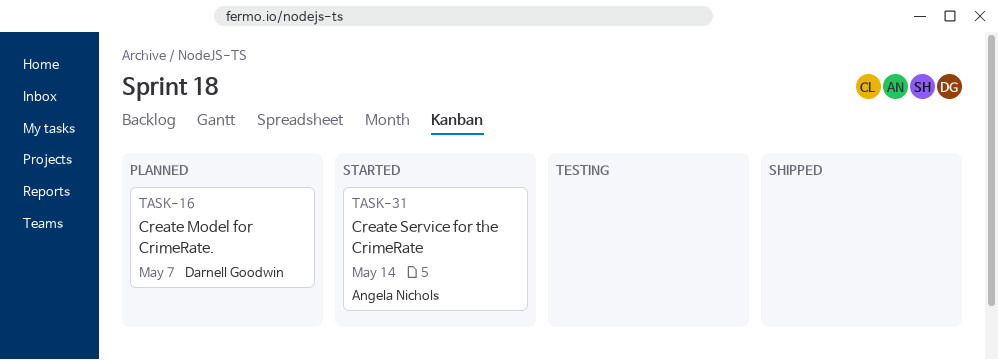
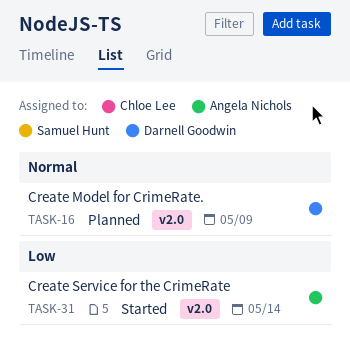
TASK-16, due: May 7 -> May 9

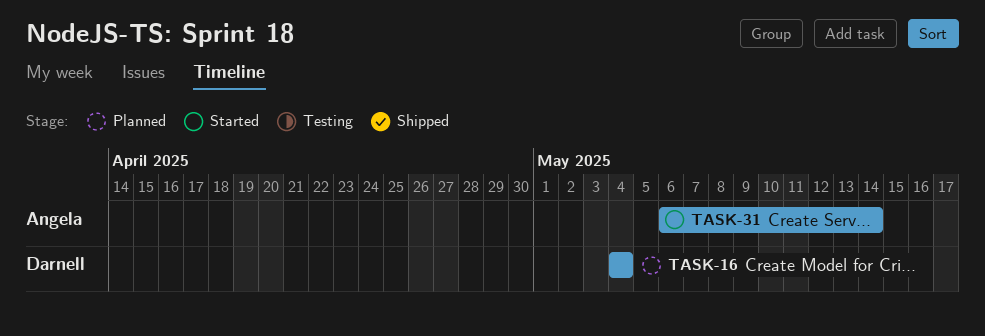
TASK-16, due: May 9 -> May 4

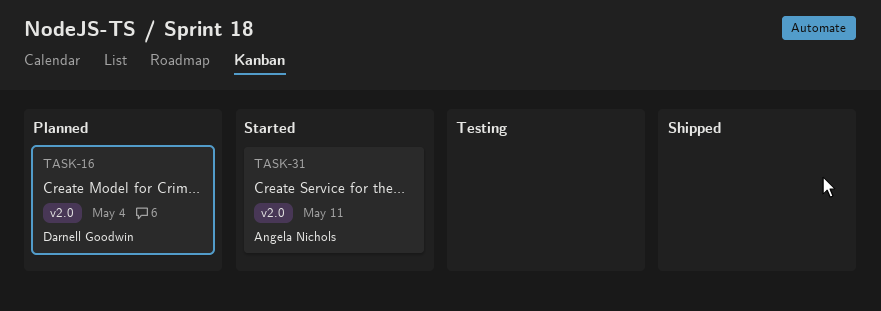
TASK-31, due: May 14 -> May 11

